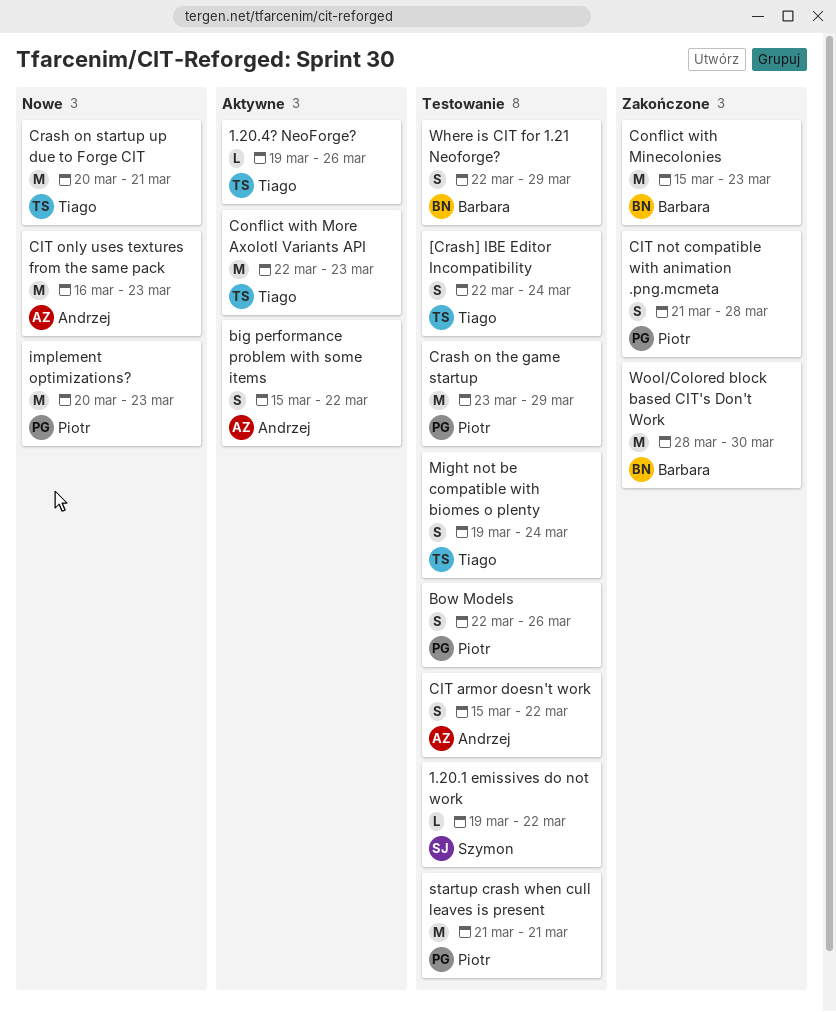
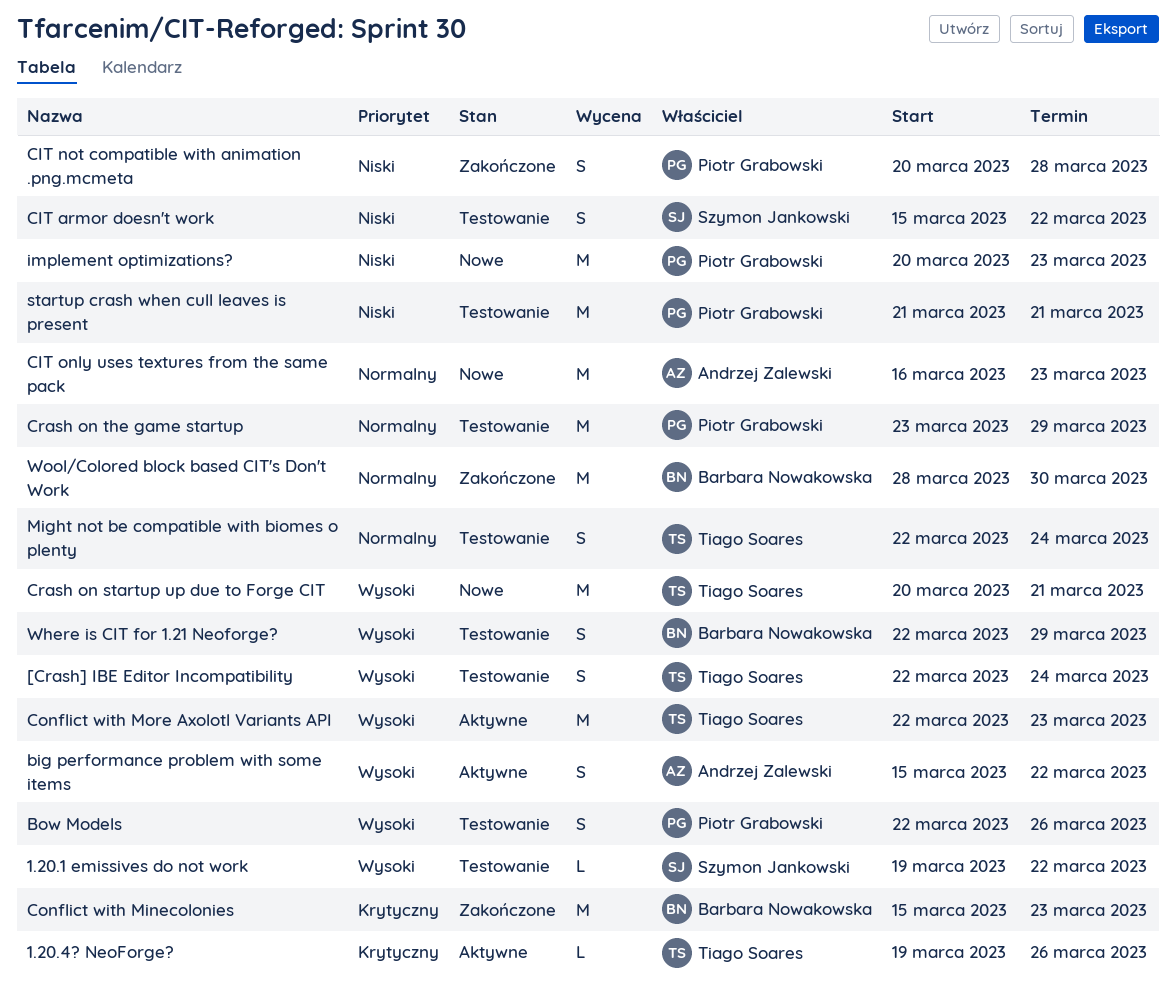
CIT armor doesn't work, owner: Andrzej Zalewski -> Szymon Jankowski
CIT not compatible with animation .png.mcmeta, start: Mar 21 -> Mar 20
Might not be compatible with biomes o plenty, start: Mar 19 -> Mar 22

